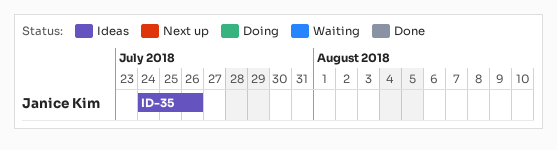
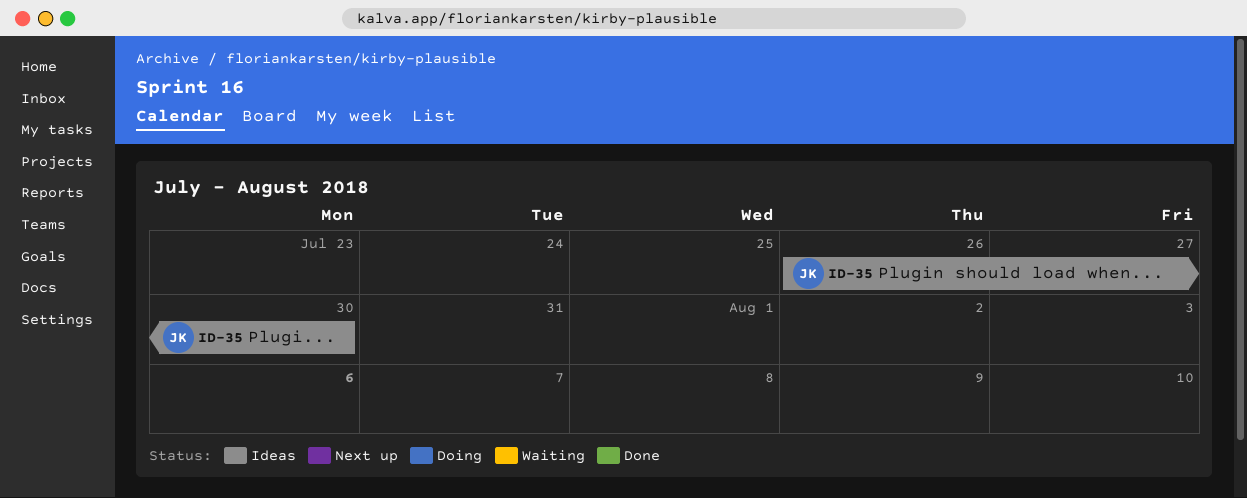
ID-35, start: Jul 24 -> Jul 26
ID-35, due: Jul 26 -> Jul 30

